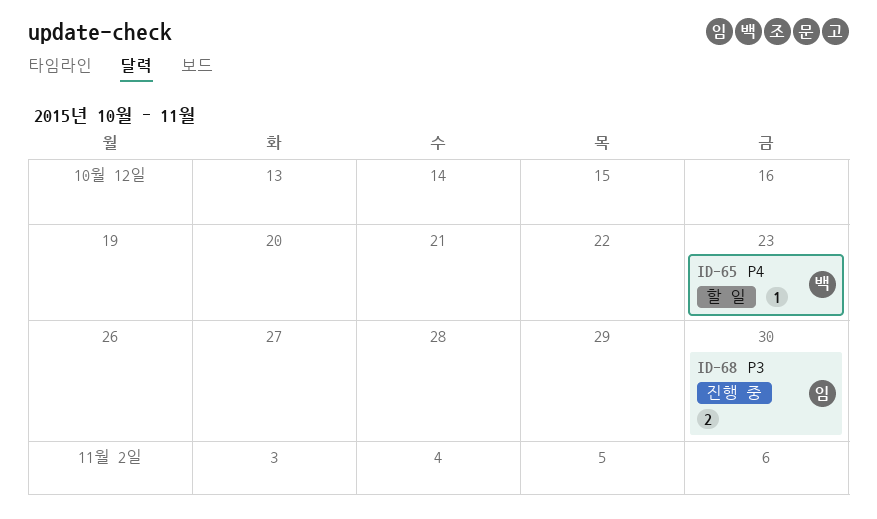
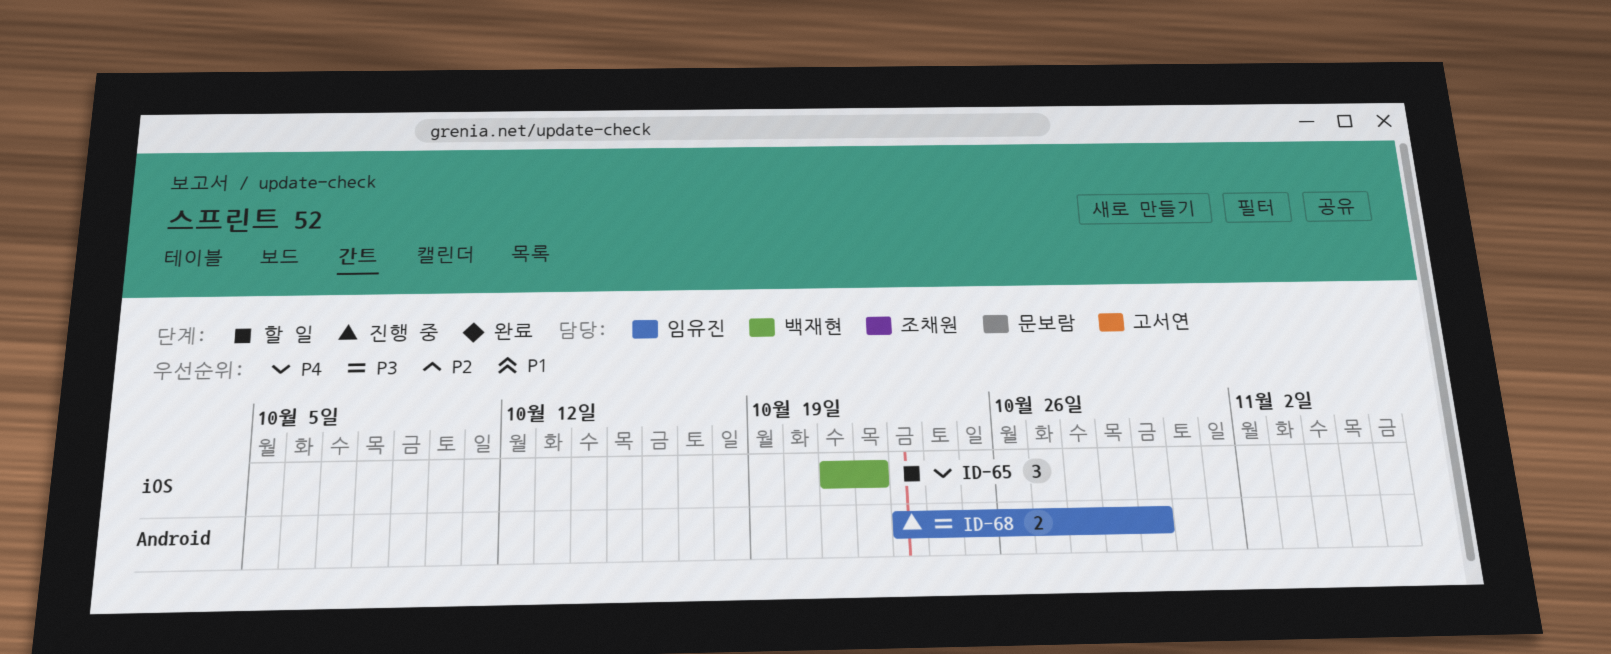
ID-65, estimate: 1 -> 3
ID-65, due: Oct 23 -> Oct 22

